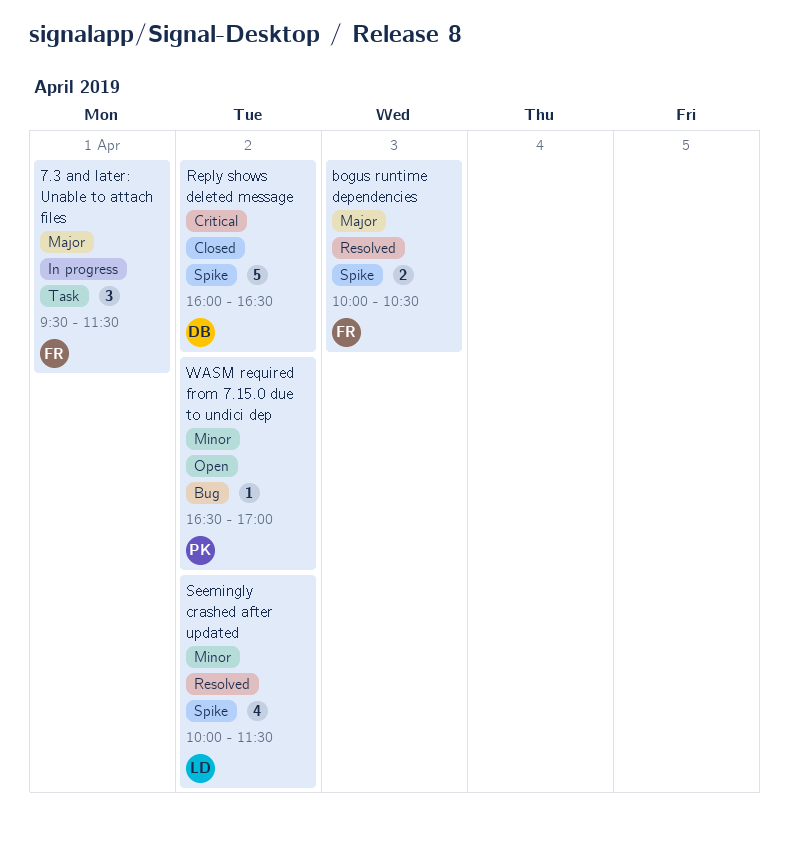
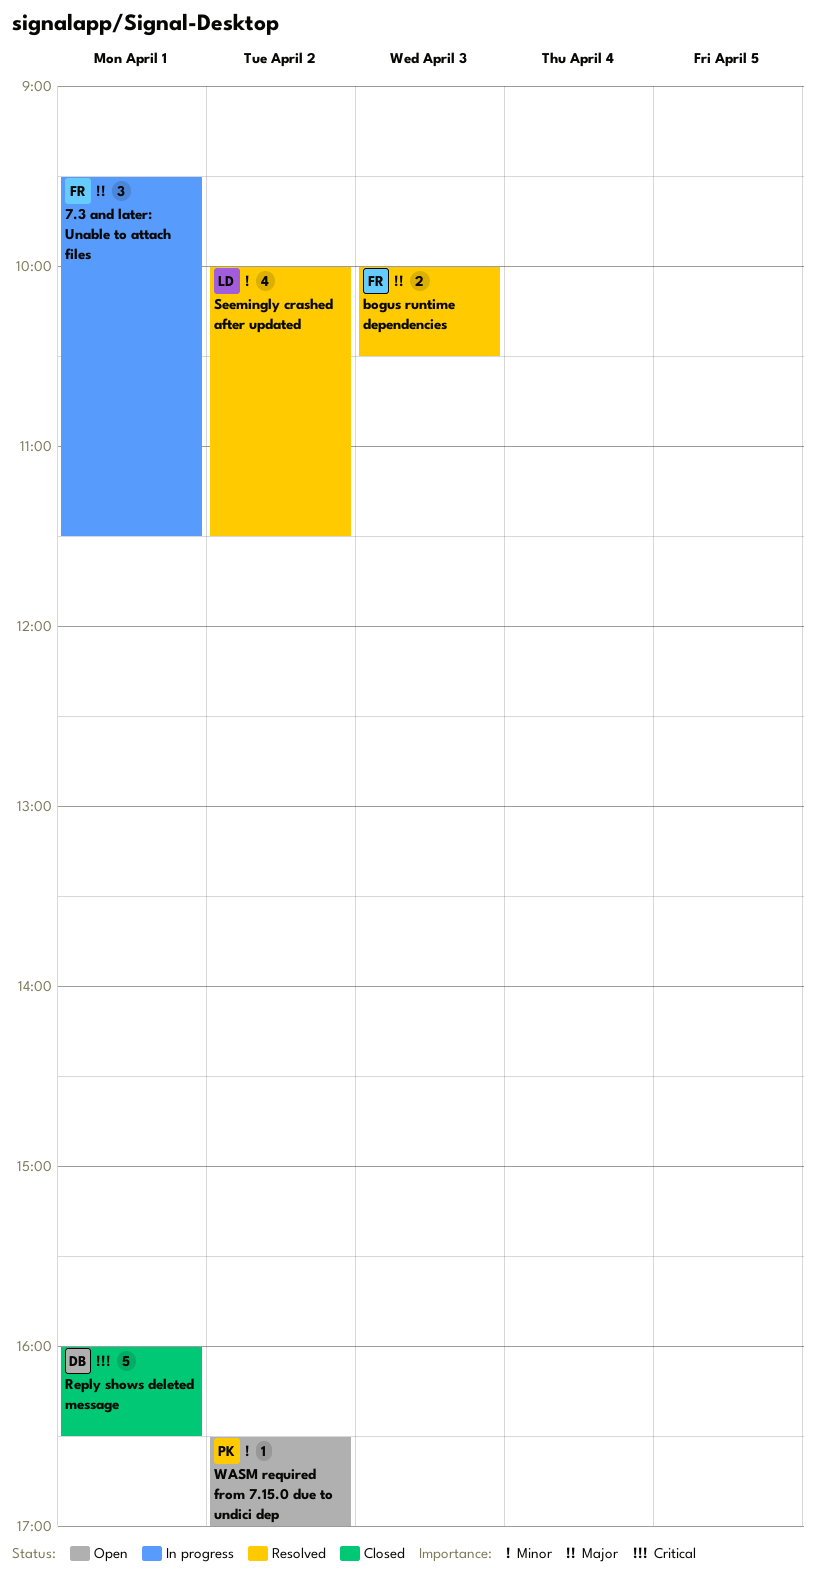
Reply shows deleted message, day: Apr 2 -> Apr 1

